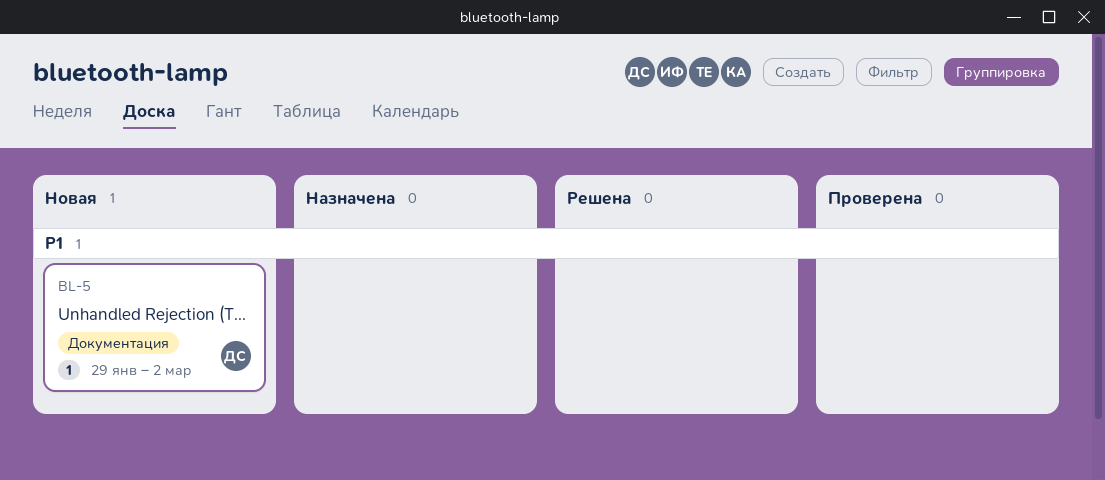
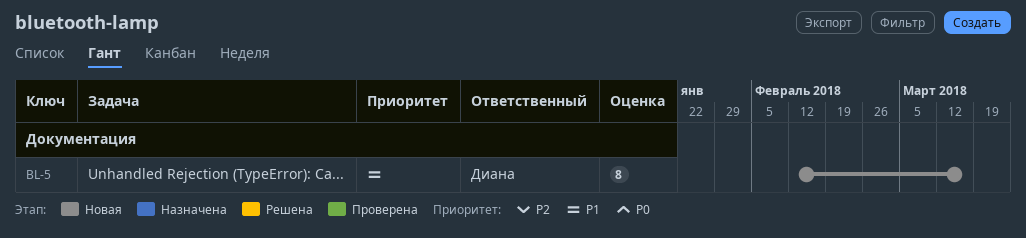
BL-5, estimate: 1 -> 8
BL-5, start: Jan 29 -> Feb 12
BL-5, due: Mar 2 -> Mar 16

